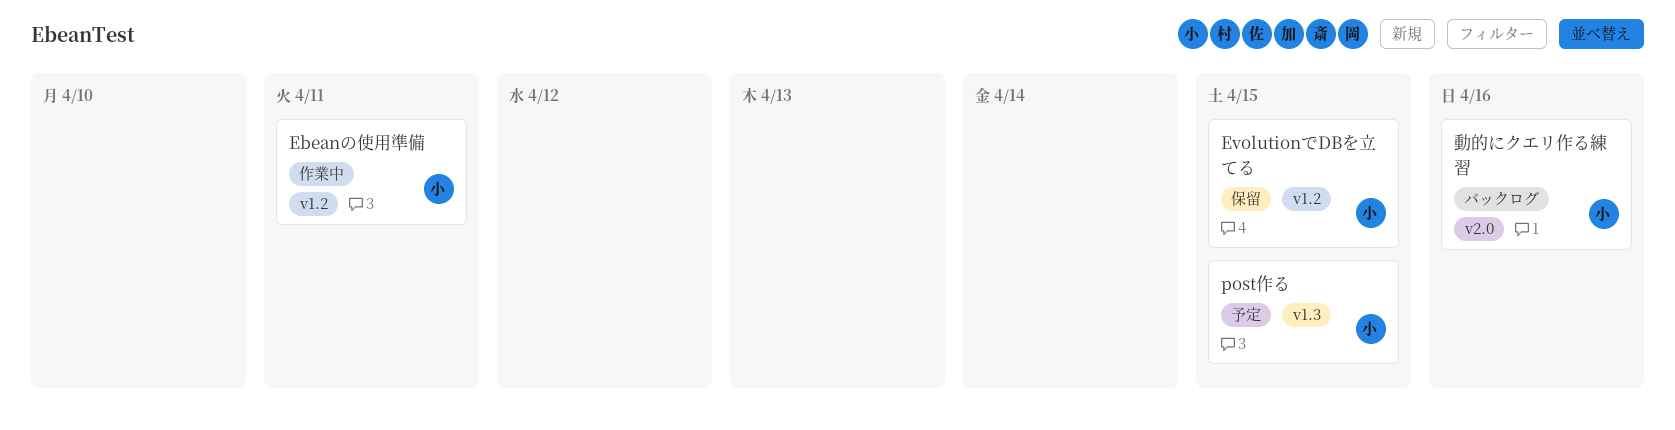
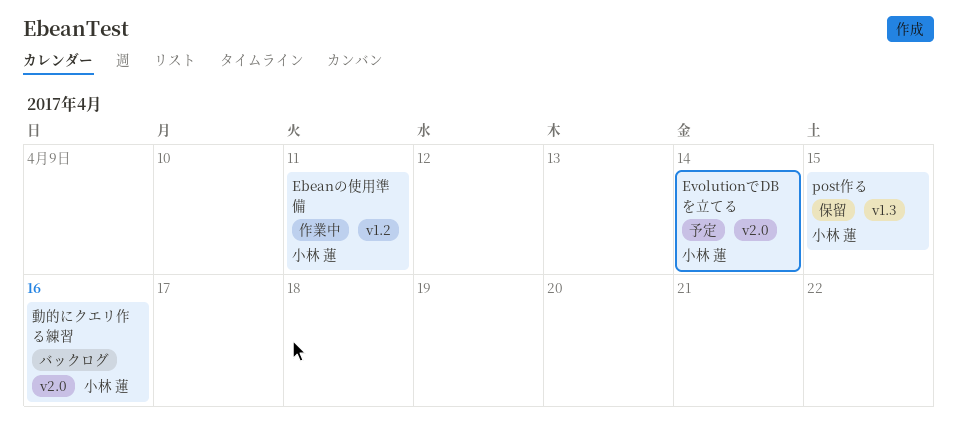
EvolutionでDBを立てる, status: 保留 -> 予定
EvolutionでDBを立てる, label: v1.2 -> v2.0
EvolutionでDBを立てる, due: Apr 15 -> Apr 14
post作る, status: 予定 -> 保留

